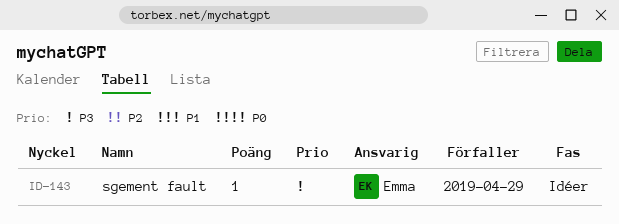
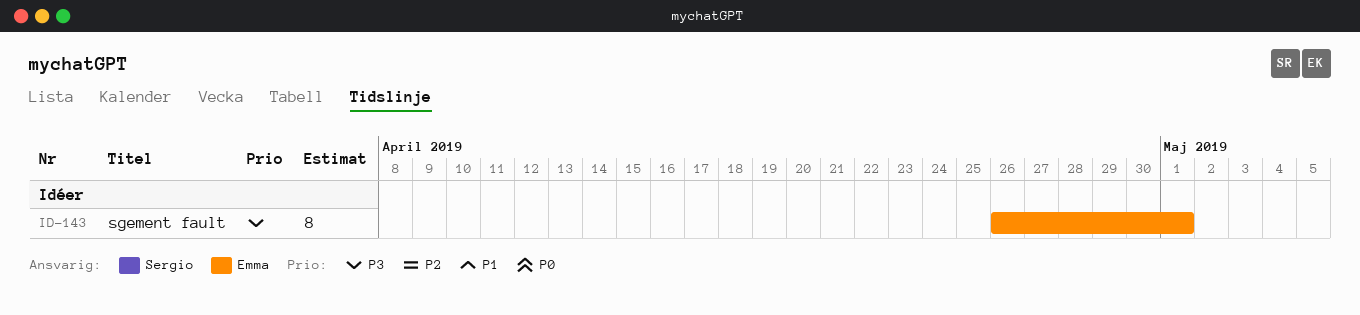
ID-143, estimate: 1 -> 8
ID-143, due: Apr 29 -> May 1

